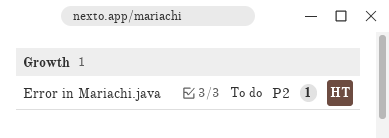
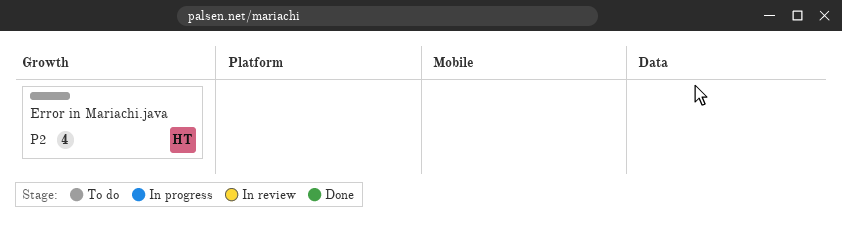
Error in Mariachi.java, estimate: 1 -> 4

